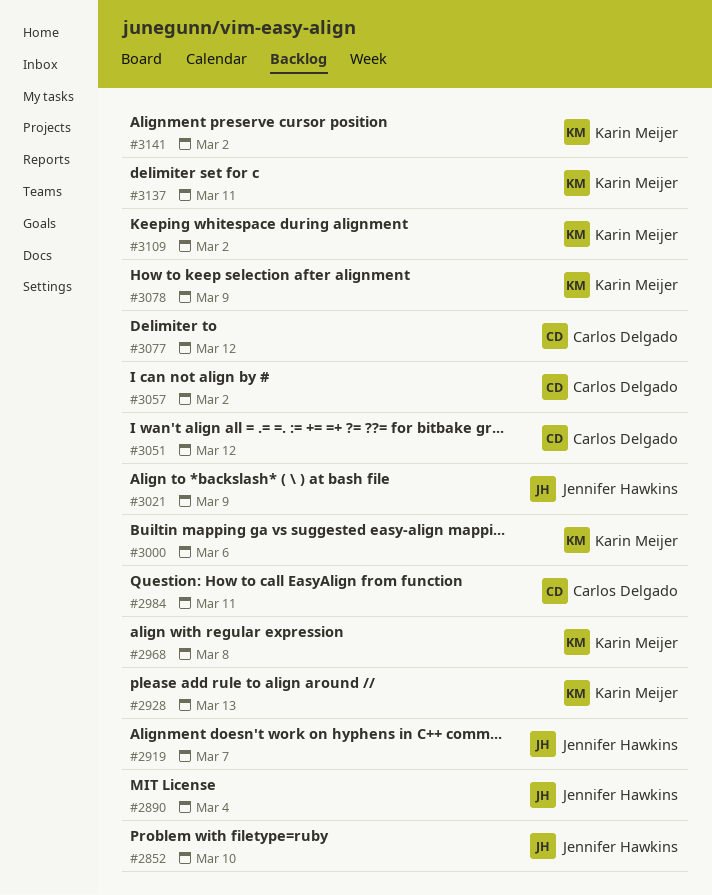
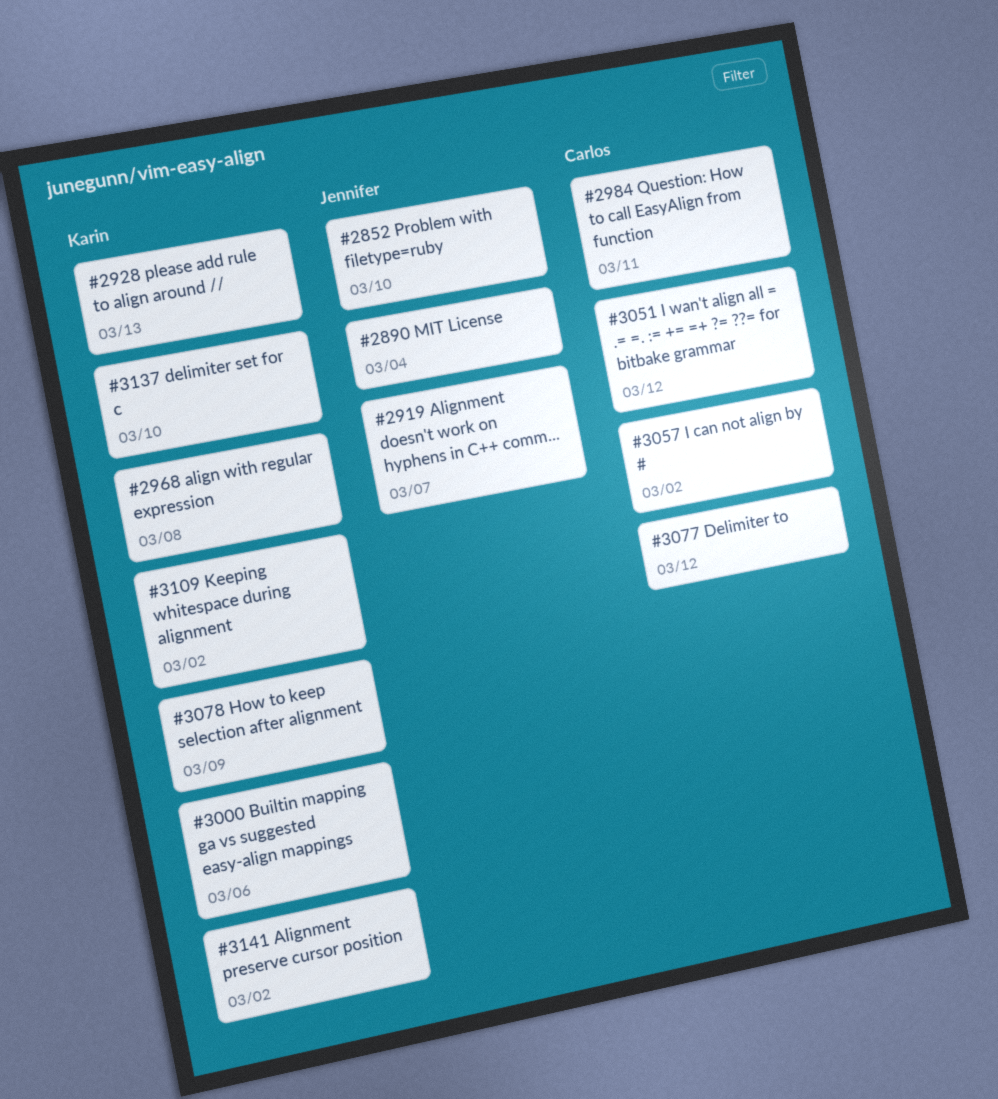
#3021: present -> none
#3137, due: Mar 11 -> Mar 10

